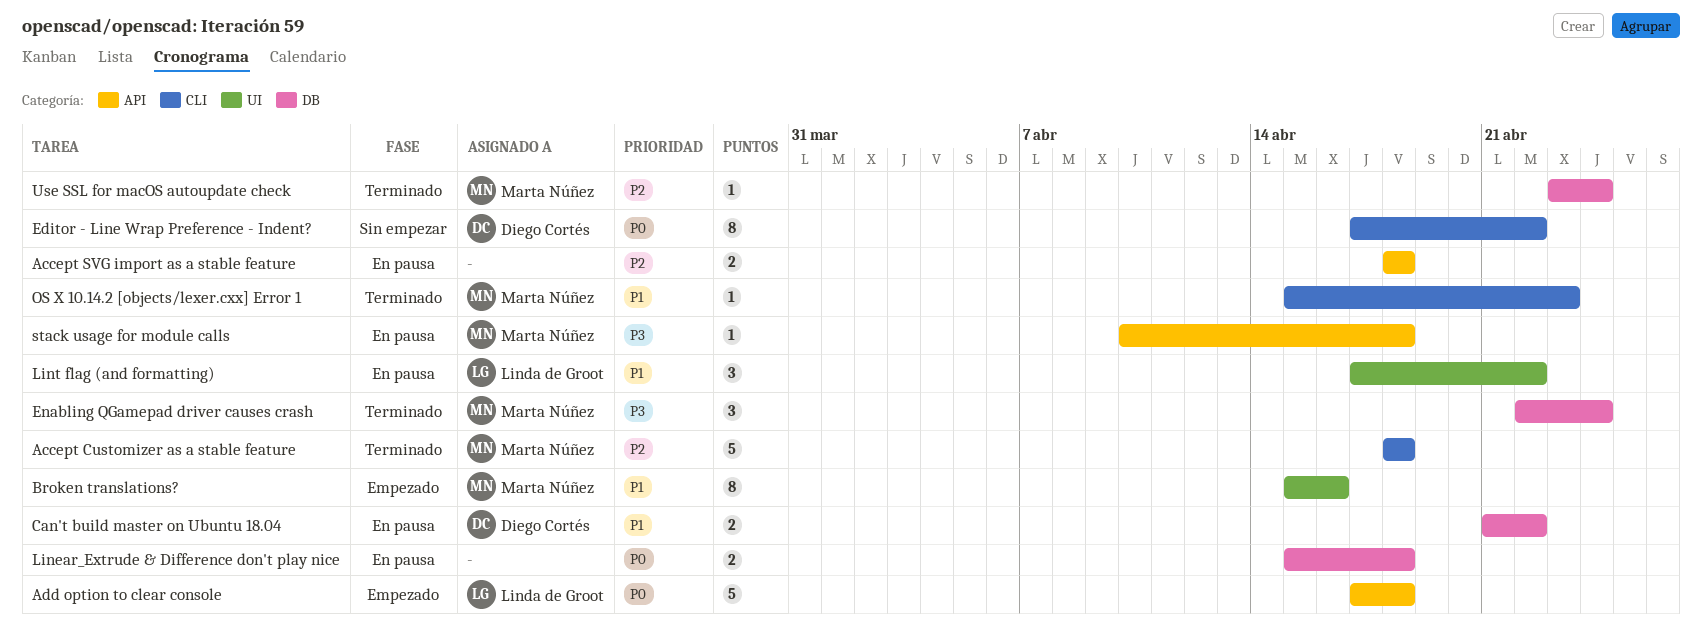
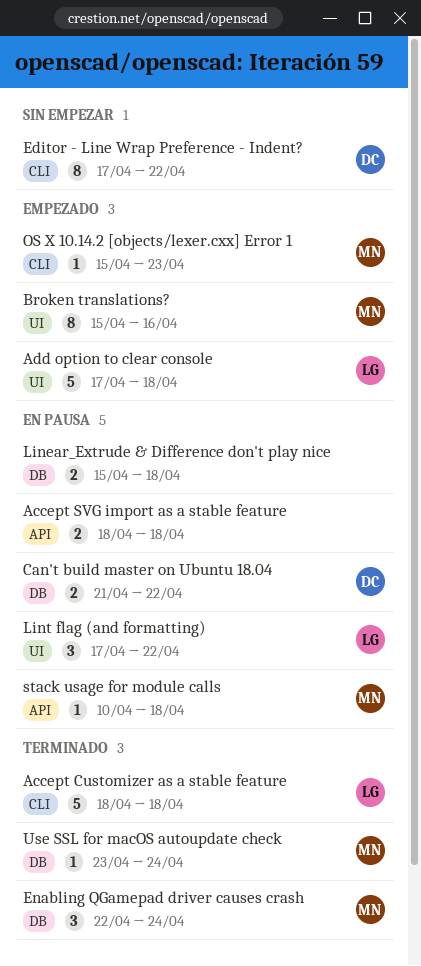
Accept Customizer as a stable feature, owner: Marta Núñez -> Linda de Groot
Add option to clear console, label: API -> UI
OS X 10.14.2 [objects/lexer.cxx] Error 1, status: Terminado -> Empezado

